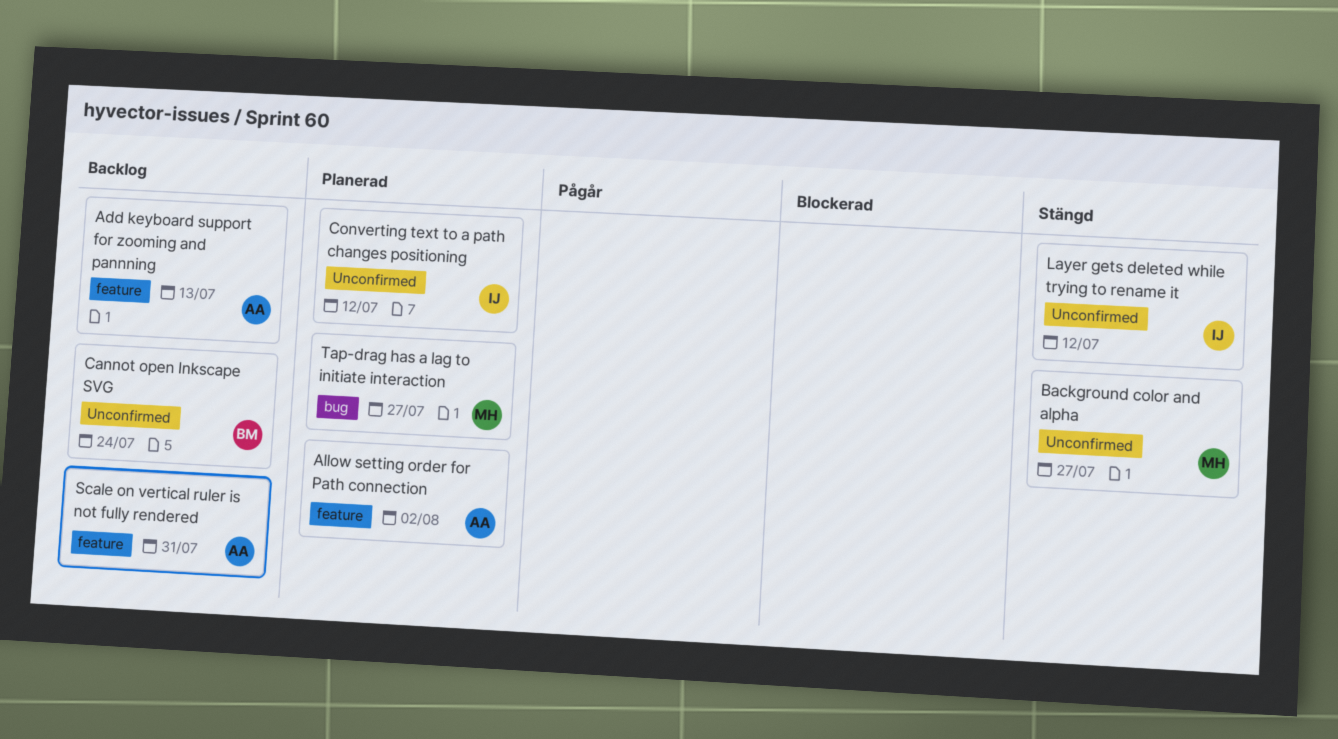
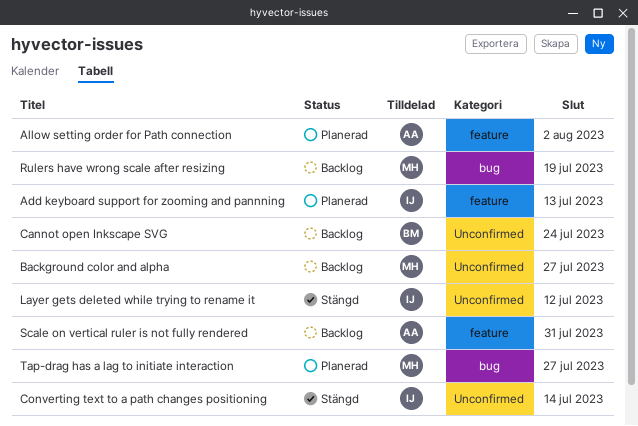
Add keyboard support for zooming and pannning, status: Backlog -> Planerad
Add keyboard support for zooming and pannning, owner: AA -> IJ
Background color and alpha, status: Stängd -> Backlog
Converting text to a path changes positioning, status: Planerad -> Stängd
Converting text to a path changes positioning, due: Jul 12 -> Jul 14
Rulers have wrong scale after resizing: none -> present

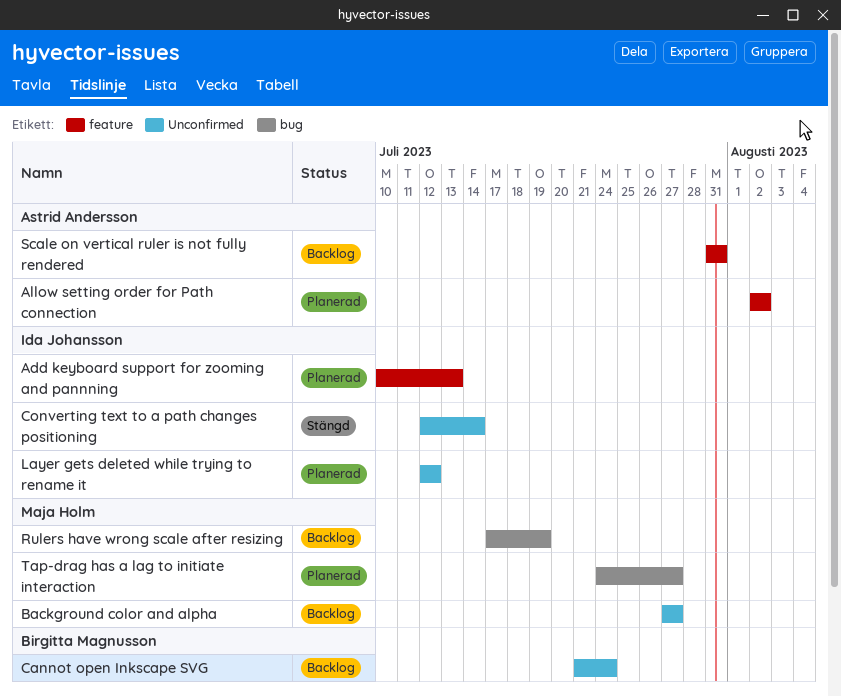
Layer gets deleted while trying to rename it, status: Stängd -> Planerad

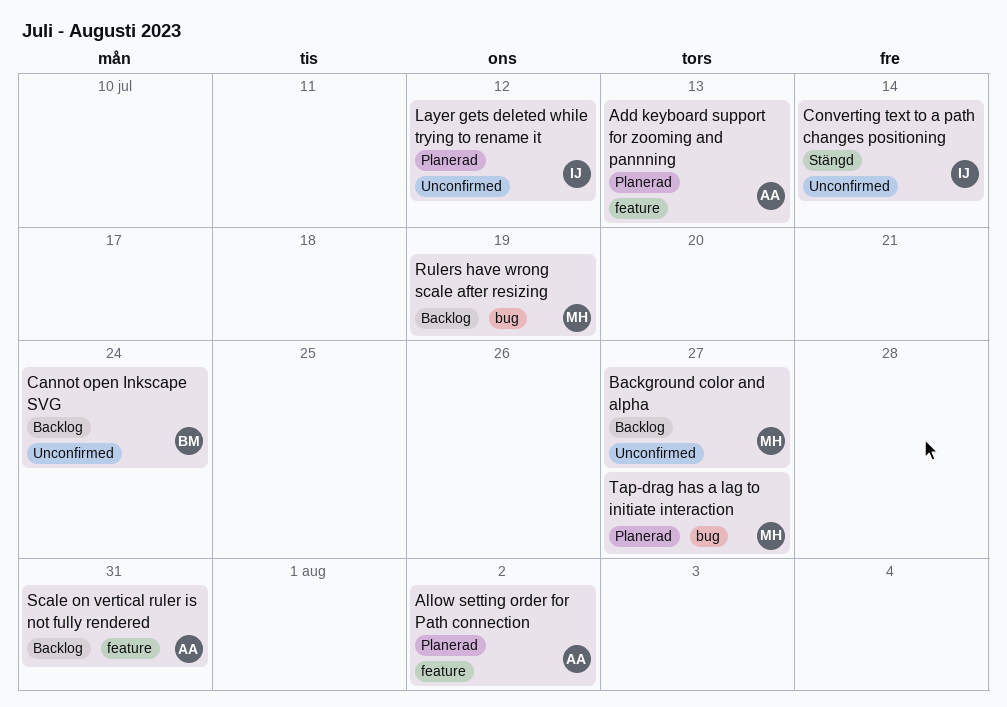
Add keyboard support for zooming and pannning, owner: Ida Johansson -> Astrid Andersson

